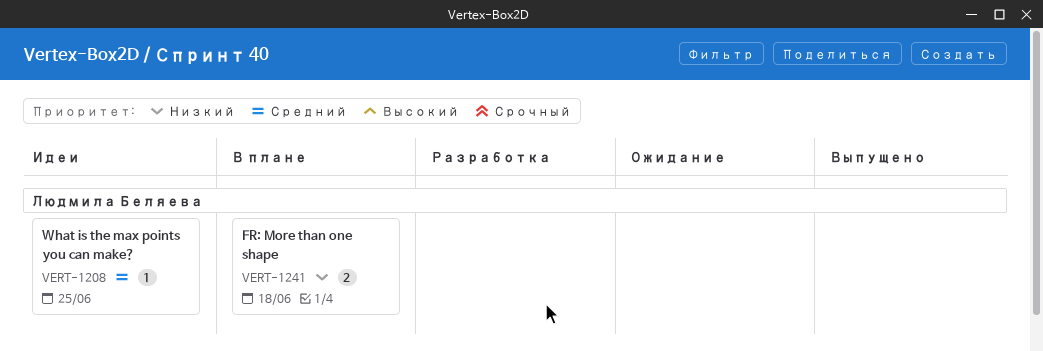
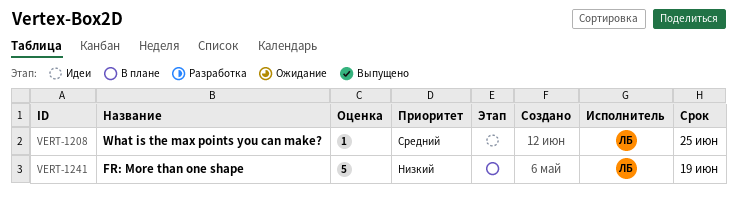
VERT-1241, estimate: 2 -> 5
VERT-1241, due: Jun 18 -> Jun 19

